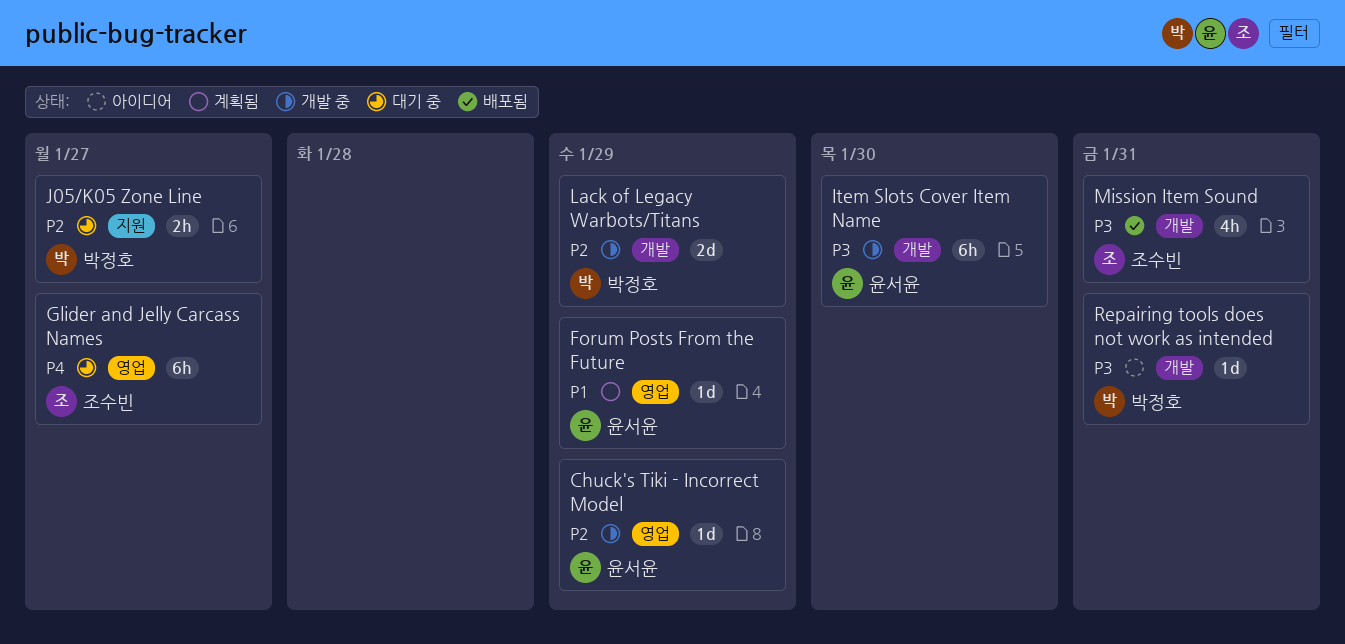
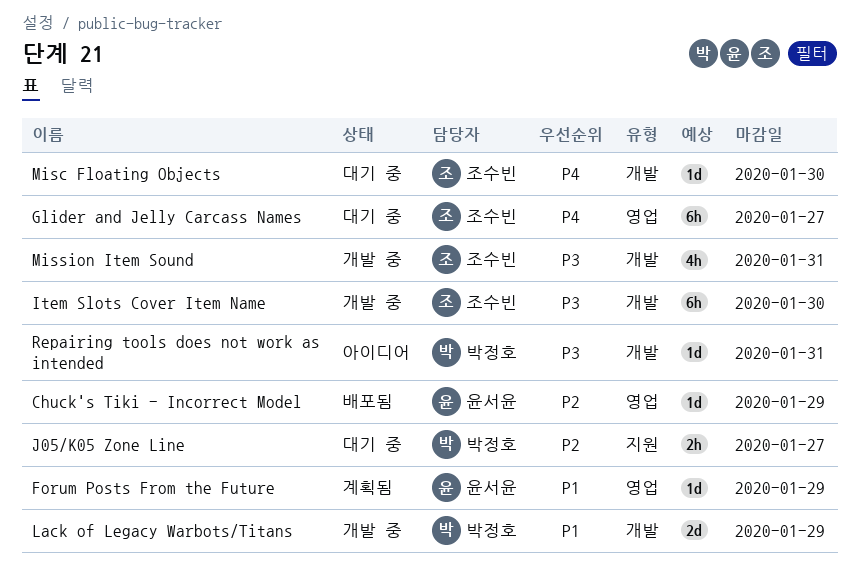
Chuck's Tiki - Incorrect Model, status: 개발 중 -> 배포됨
Item Slots Cover Item Name, owner: 윤서윤 -> 조수빈
Lack of Legacy Warbots/Titans, priority: P2 -> P1
Misc Floating Objects: none -> present
Mission Item Sound, status: 배포됨 -> 개발 중

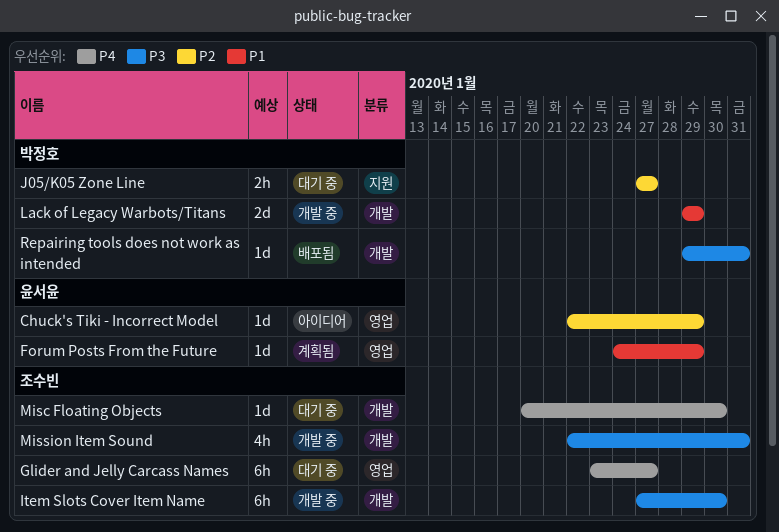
Chuck's Tiki - Incorrect Model, status: 배포됨 -> 아이디어
Repairing tools does not work as intended, status: 아이디어 -> 배포됨

